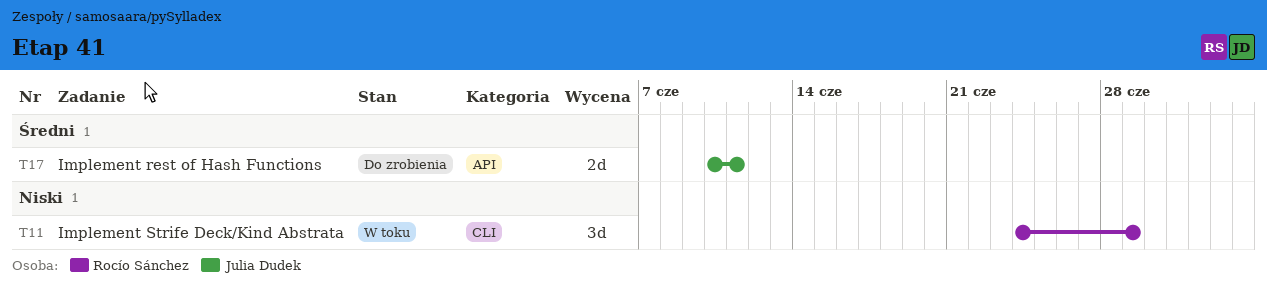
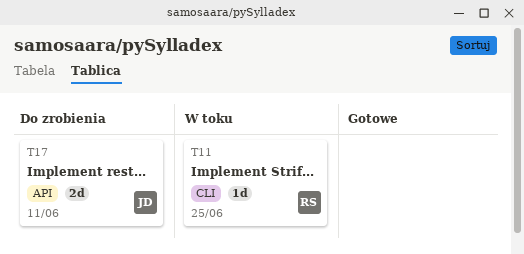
T11, estimate: 3d -> 1d
T11, due: Jun 29 -> Jun 25

